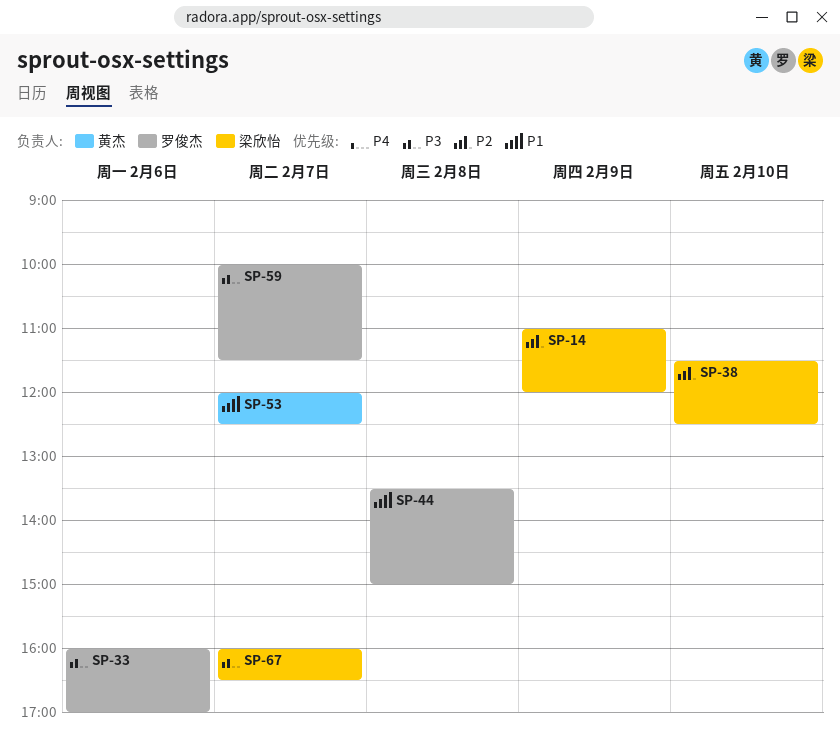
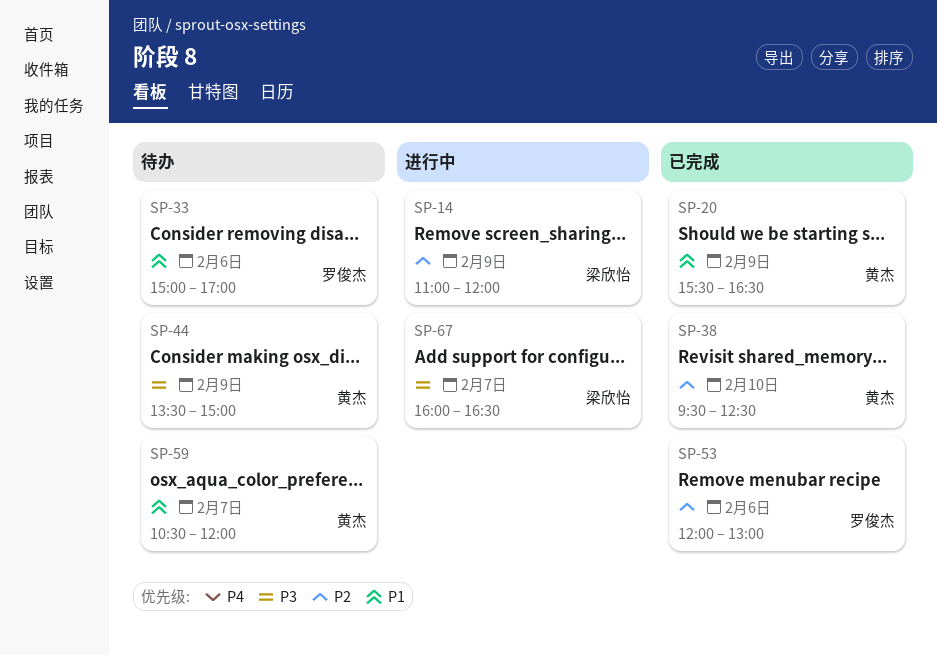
SP-20: none -> present
SP-33, priority: P3 -> P1
SP-33, begins: 16:00 -> 15:00
SP-38, owner: 梁欣怡 -> 黄杰
SP-38, begins: 11:30 -> 09:30
SP-44, owner: 罗俊杰 -> 黄杰
SP-44, priority: P1 -> P3
SP-44, day: Feb 8 -> Feb 9
SP-53, owner: 黄杰 -> 罗俊杰
SP-53, priority: P1 -> P2
SP-53, day: Feb 7 -> Feb 6
SP-53, ends: 12:30 -> 13:00
SP-59, owner: 罗俊杰 -> 黄杰
SP-59, priority: P3 -> P1
SP-59, begins: 10:00 -> 10:30
SP-59, ends: 11:30 -> 12:00

